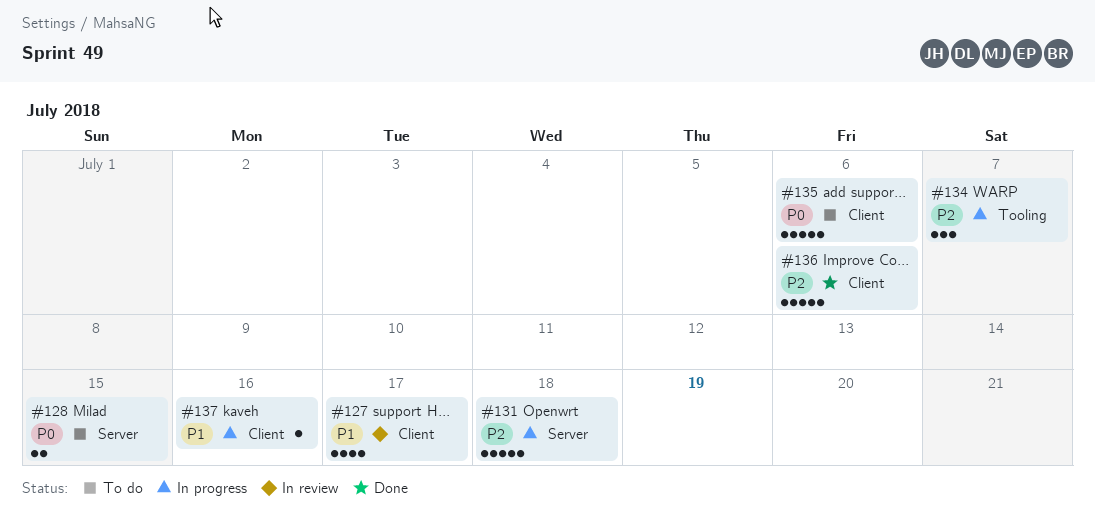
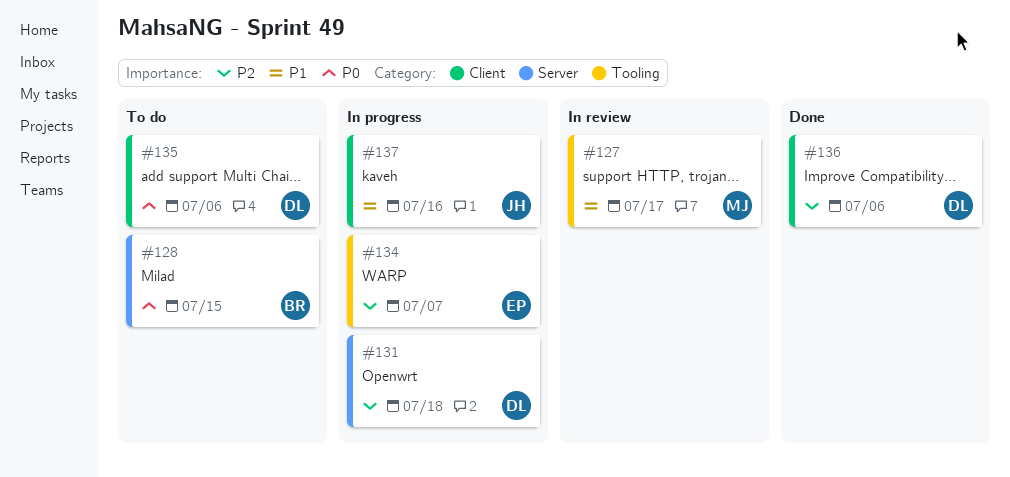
#127, label: Client -> Tooling

